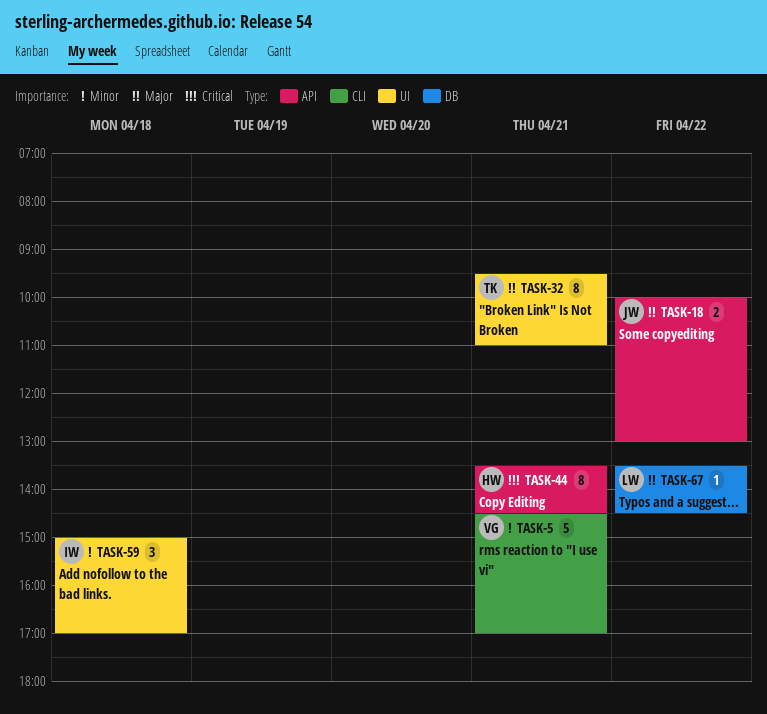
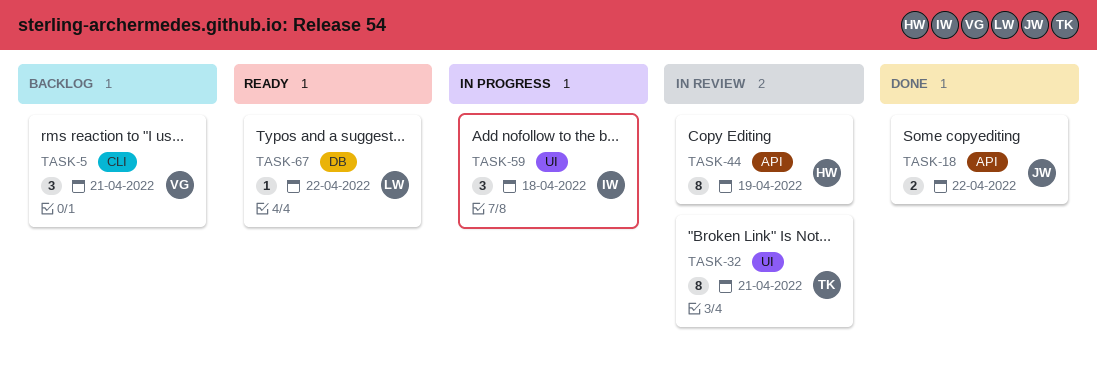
TASK-5, estimate: 5 -> 3
TASK-44, day: Apr 21 -> Apr 19

